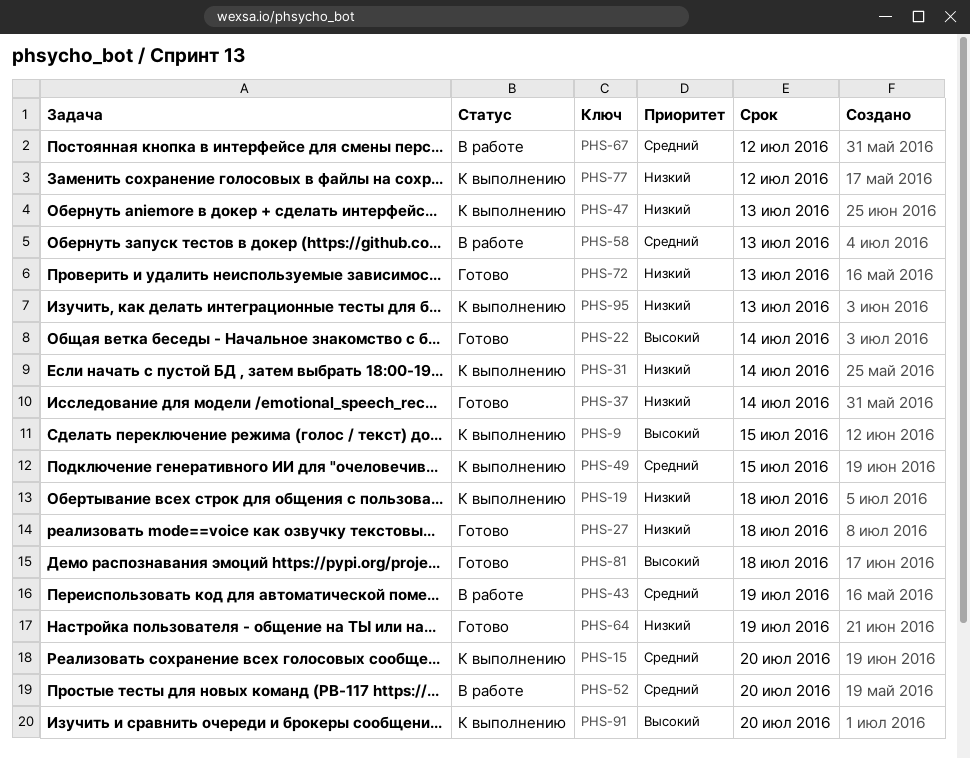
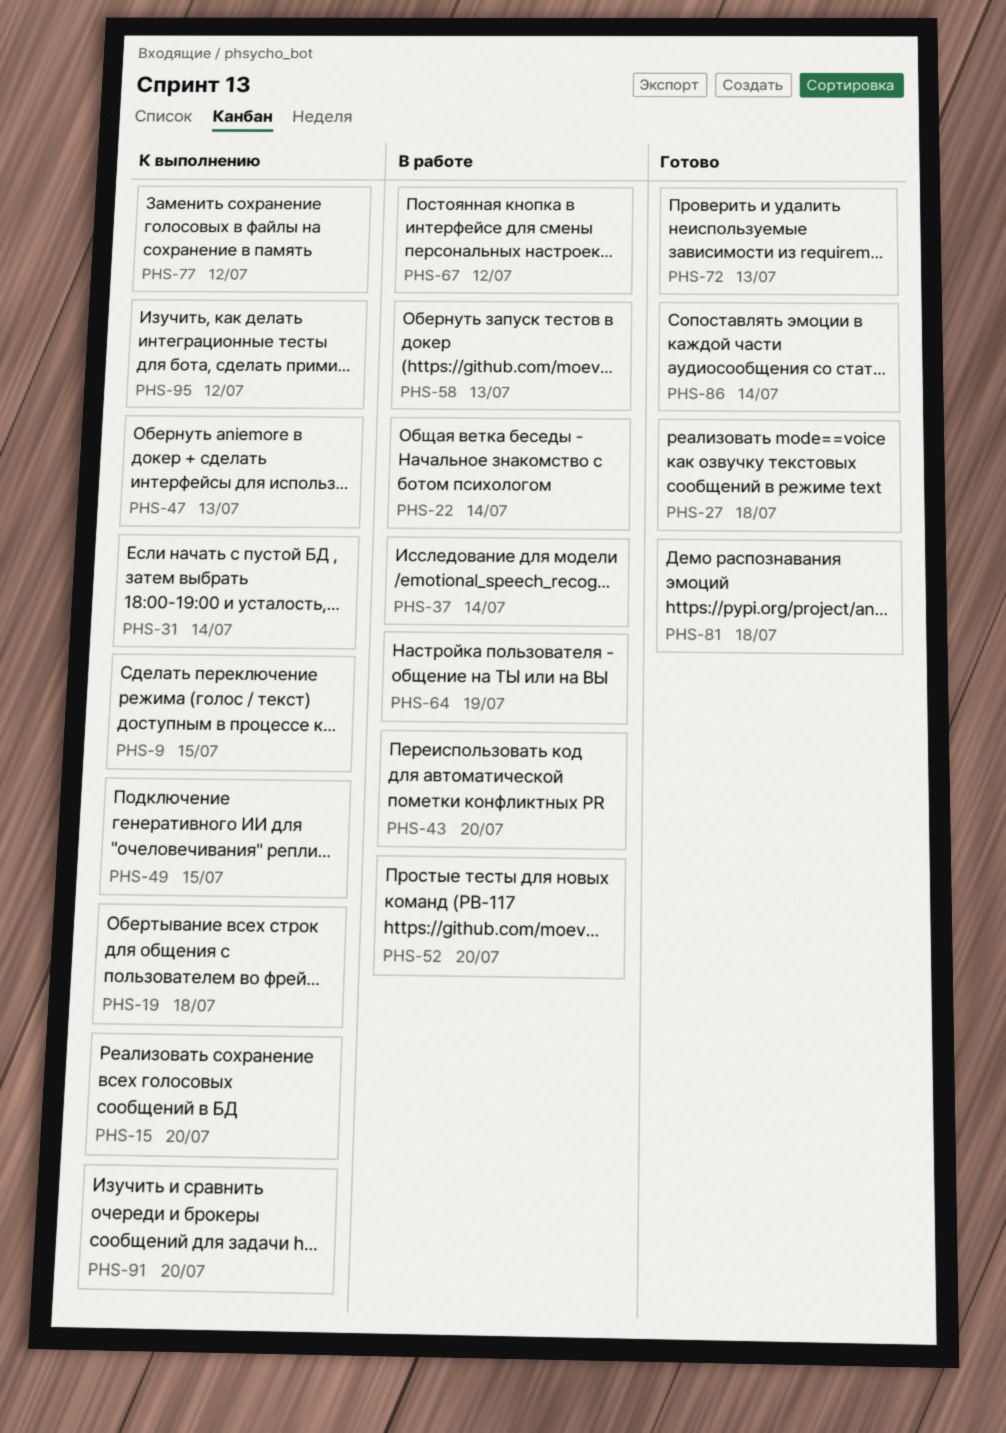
PHS-22, status: Готово -> В работе
PHS-37, status: Готово -> В работе
PHS-43, due: Jul 19 -> Jul 20
PHS-64, status: Готово -> В работе
PHS-86: none -> present
PHS-95, due: Jul 13 -> Jul 12

